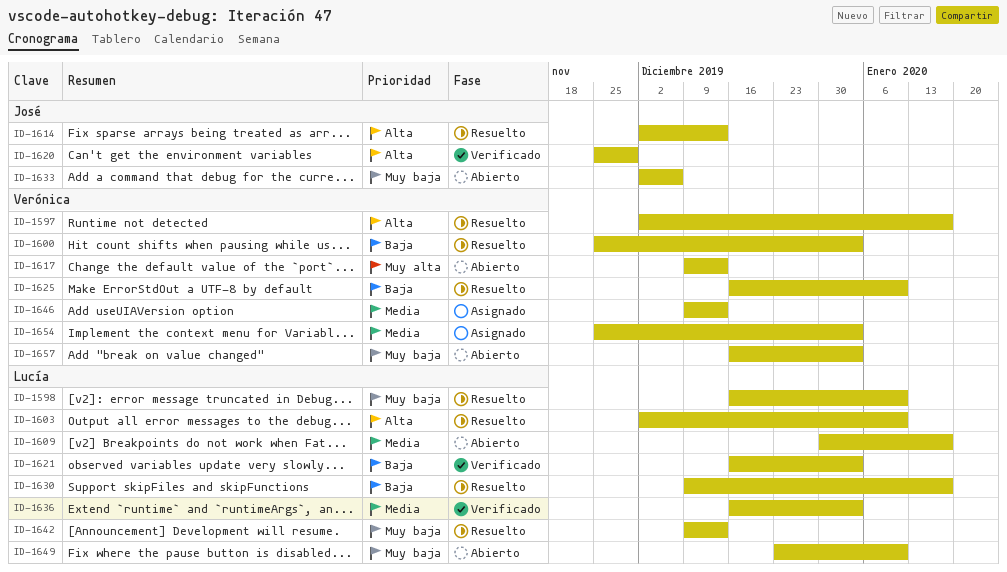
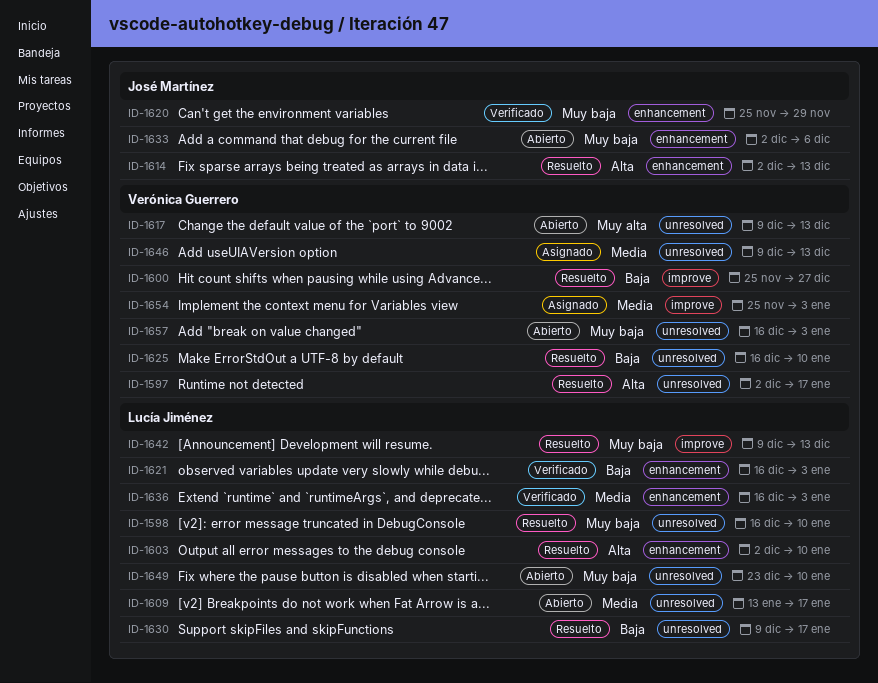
ID-1600, due: Jan 3 -> Dec 27
ID-1609, start: Dec 30 -> Jan 13
ID-1620, priority: Alta -> Muy baja

